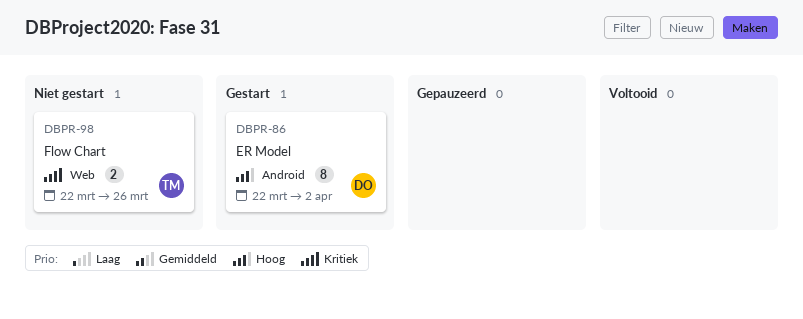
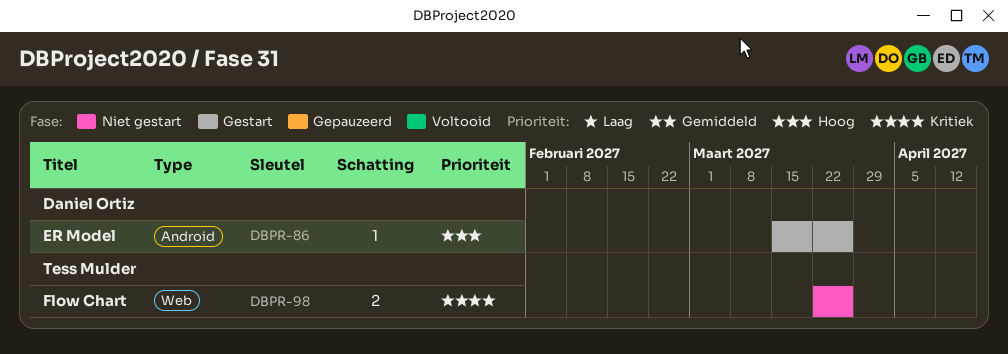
DBPR-86, estimate: 8 -> 1
DBPR-86, start: Mar 22 -> Mar 15
DBPR-86, due: Apr 2 -> Mar 26

